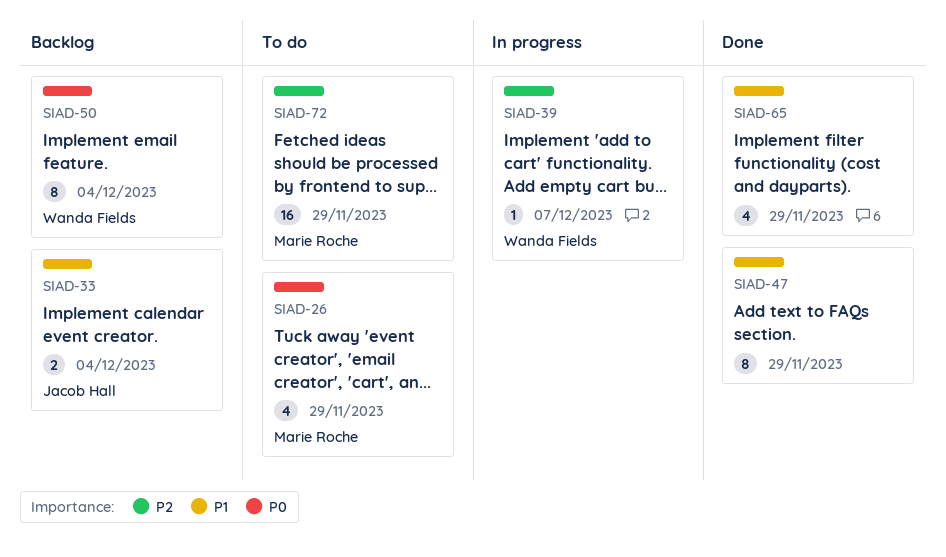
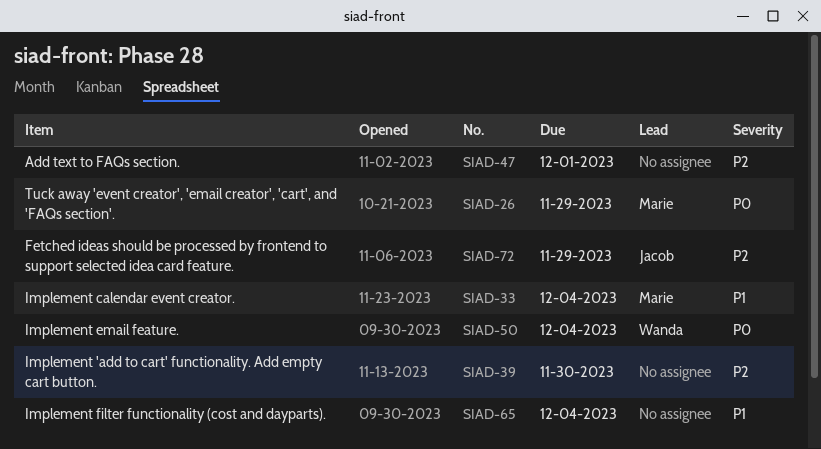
SIAD-33, owner: Jacob Hall -> Marie Roche
SIAD-39, owner: Wanda Fields -> none
SIAD-39, due: Dec 7 -> Nov 30
SIAD-47, priority: P1 -> P2
SIAD-47, due: Nov 29 -> Dec 1
SIAD-65, due: Nov 29 -> Dec 4
SIAD-72, owner: Marie Roche -> Jacob Hall

